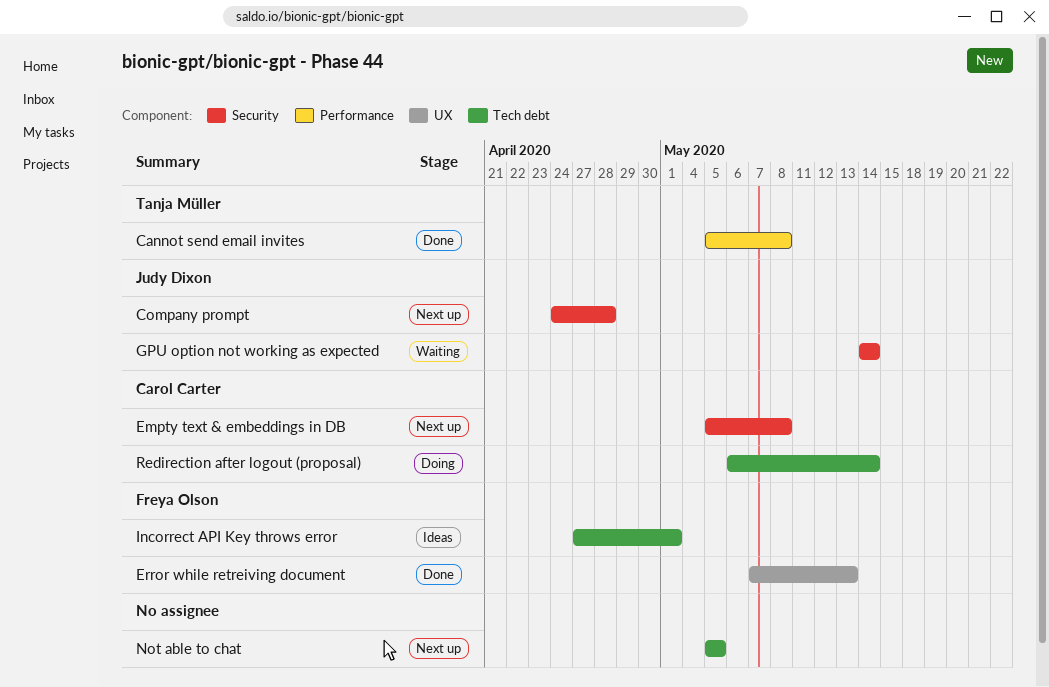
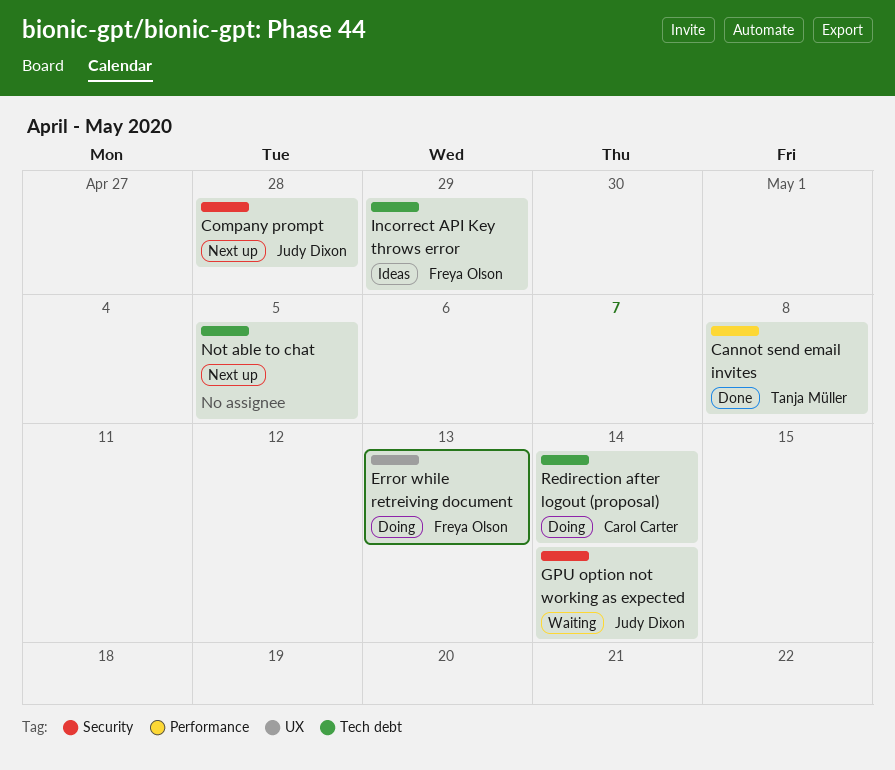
Empty text & embeddings in DB: present -> none
Error while retreiving document, status: Done -> Doing
Incorrect API Key throws error, due: May 1 -> Apr 29

